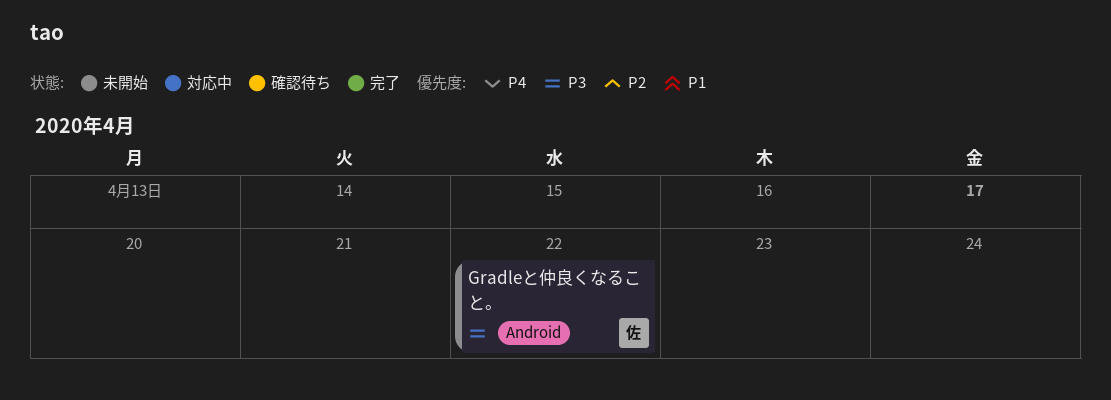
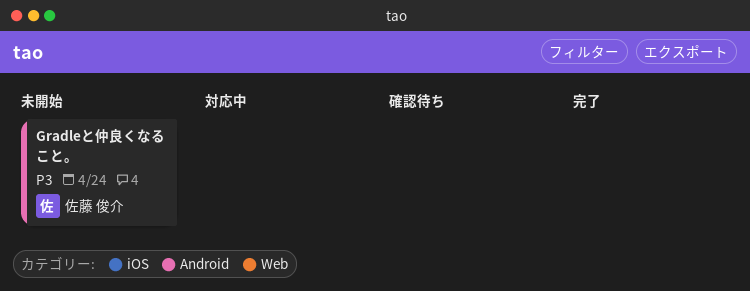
Gradleと仲良くなること。, due: Apr 22 -> Apr 24

